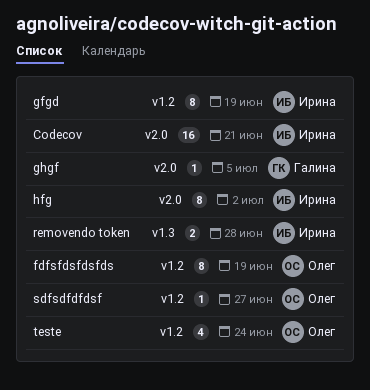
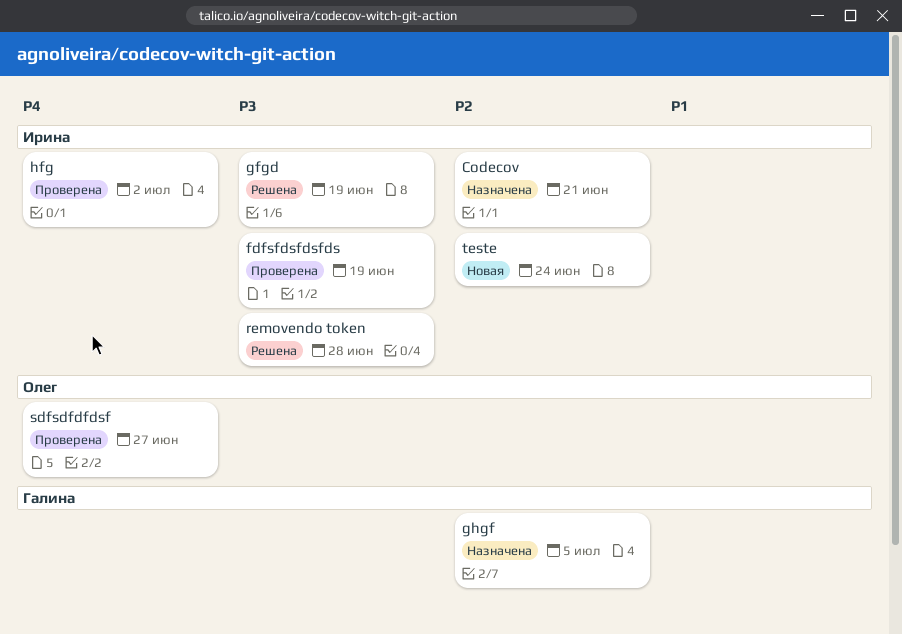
fdfsfdsfdsfds, owner: Олег -> Ирина
teste, owner: Олег -> Ирина

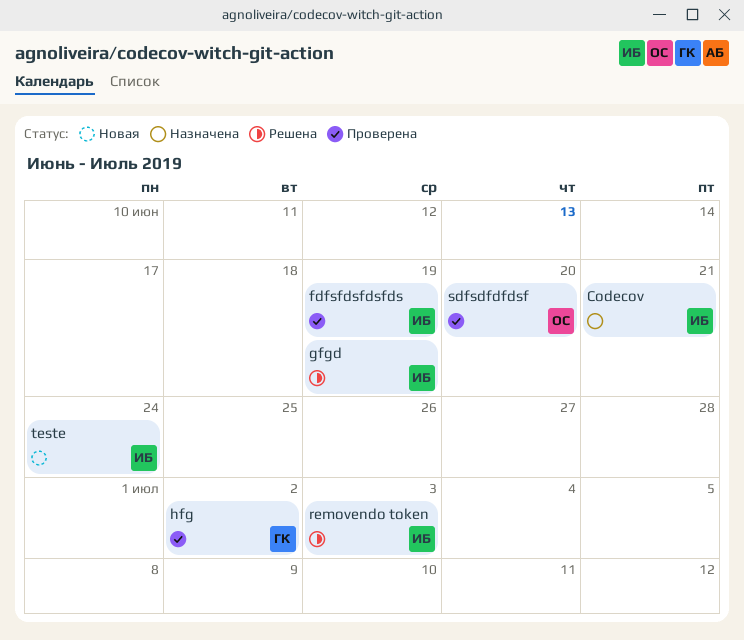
ghgf: present -> none
hfg, owner: Ирина -> Галина
removendo token, due: Jun 28 -> Jul 3
sdfsdfdfdsf, due: Jun 27 -> Jun 20

